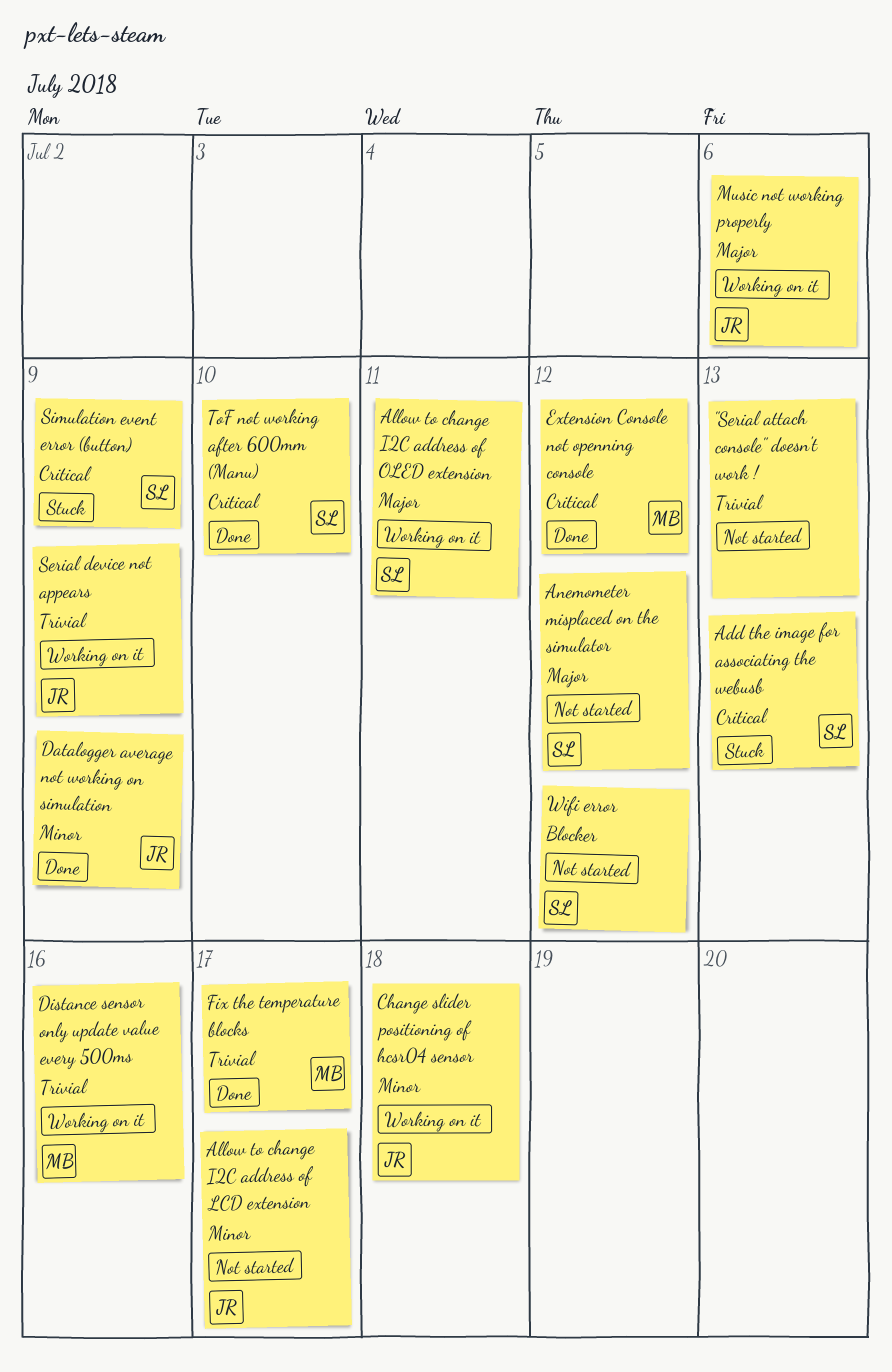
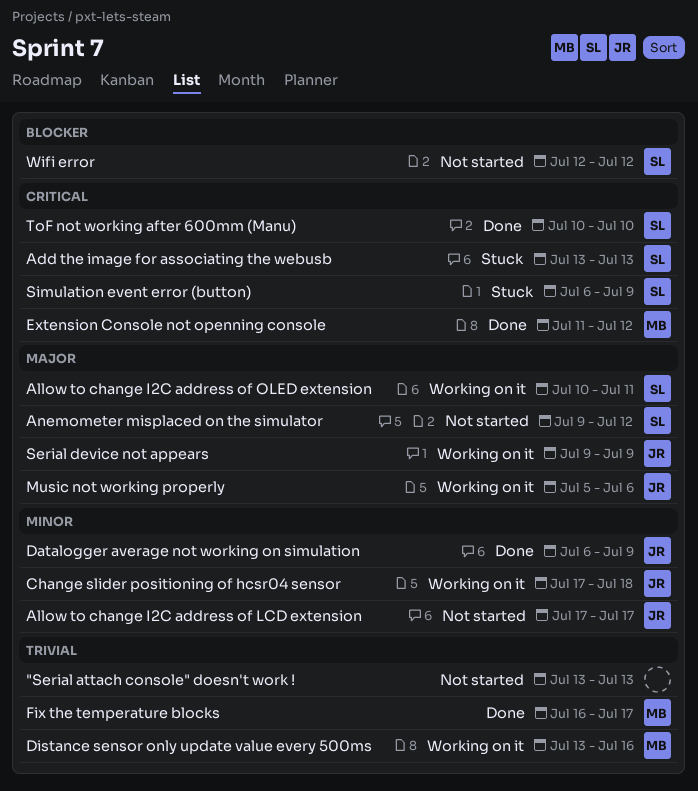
Serial device not appears, priority: Trivial -> Major

